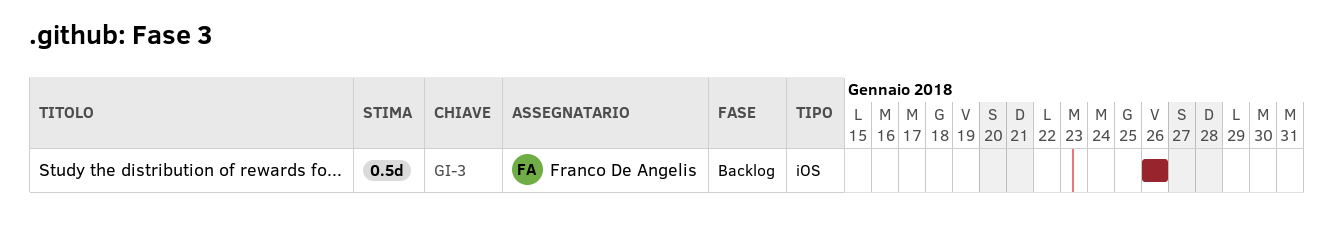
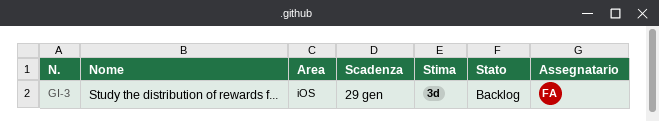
GI-3, estimate: 0.5d -> 3d
GI-3, due: Jan 26 -> Jan 29

